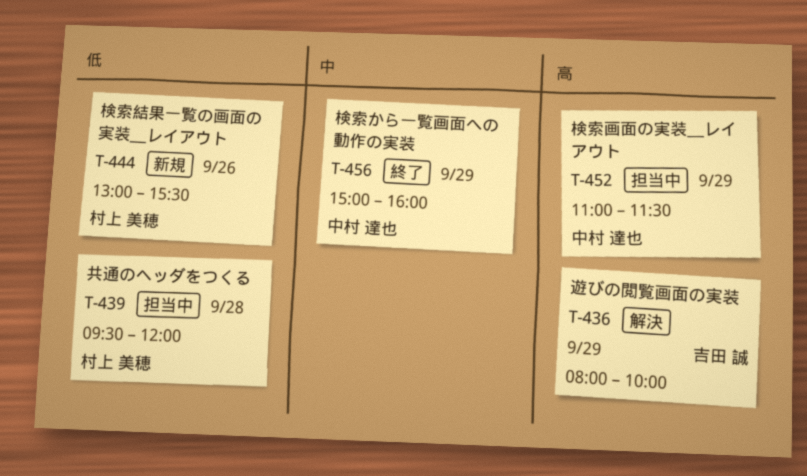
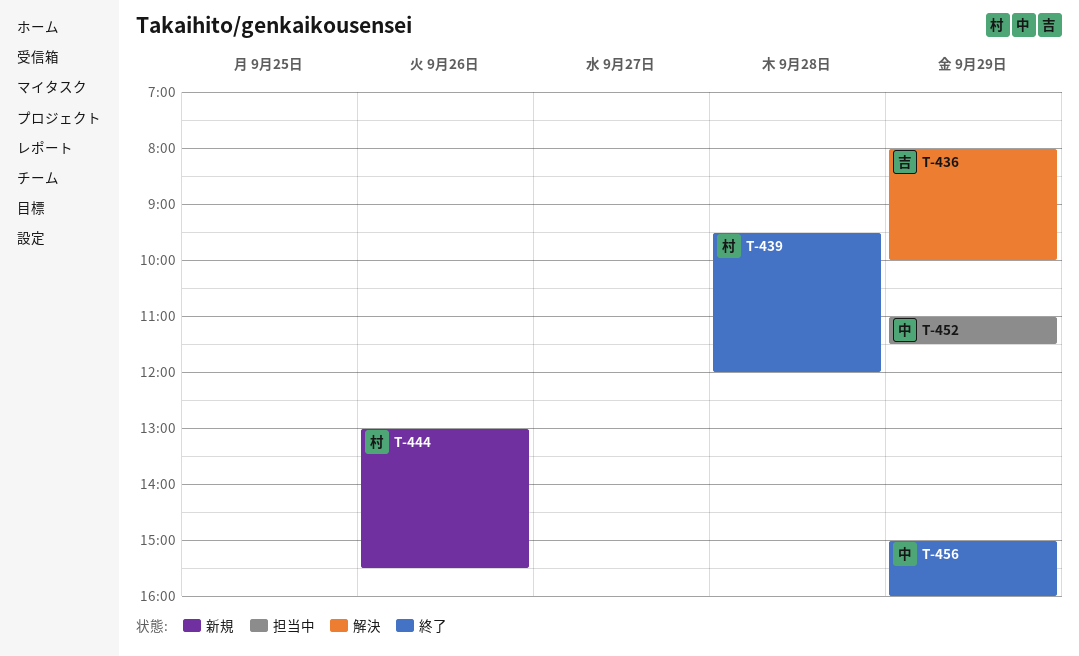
T-439, status: 担当中 -> 終了

